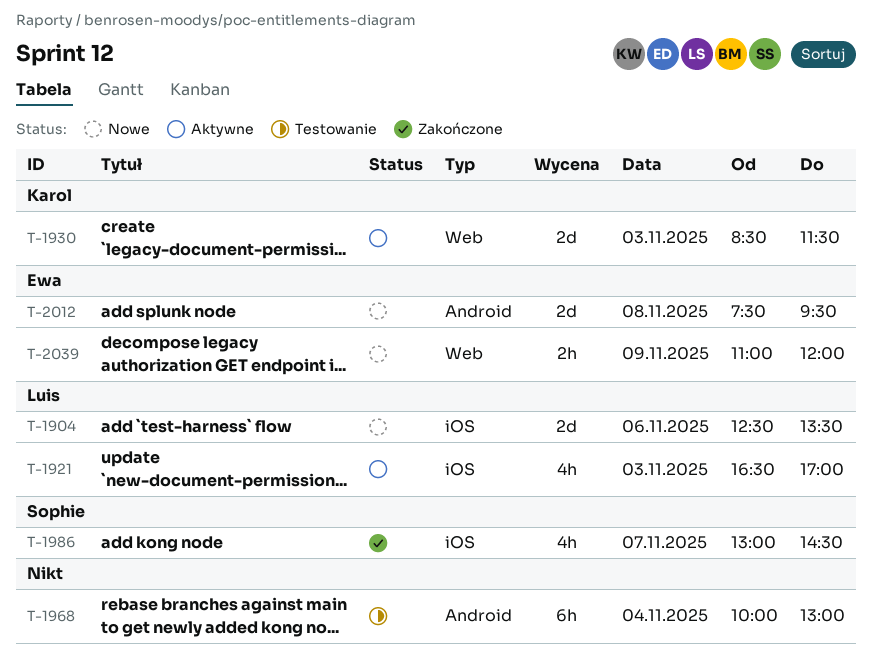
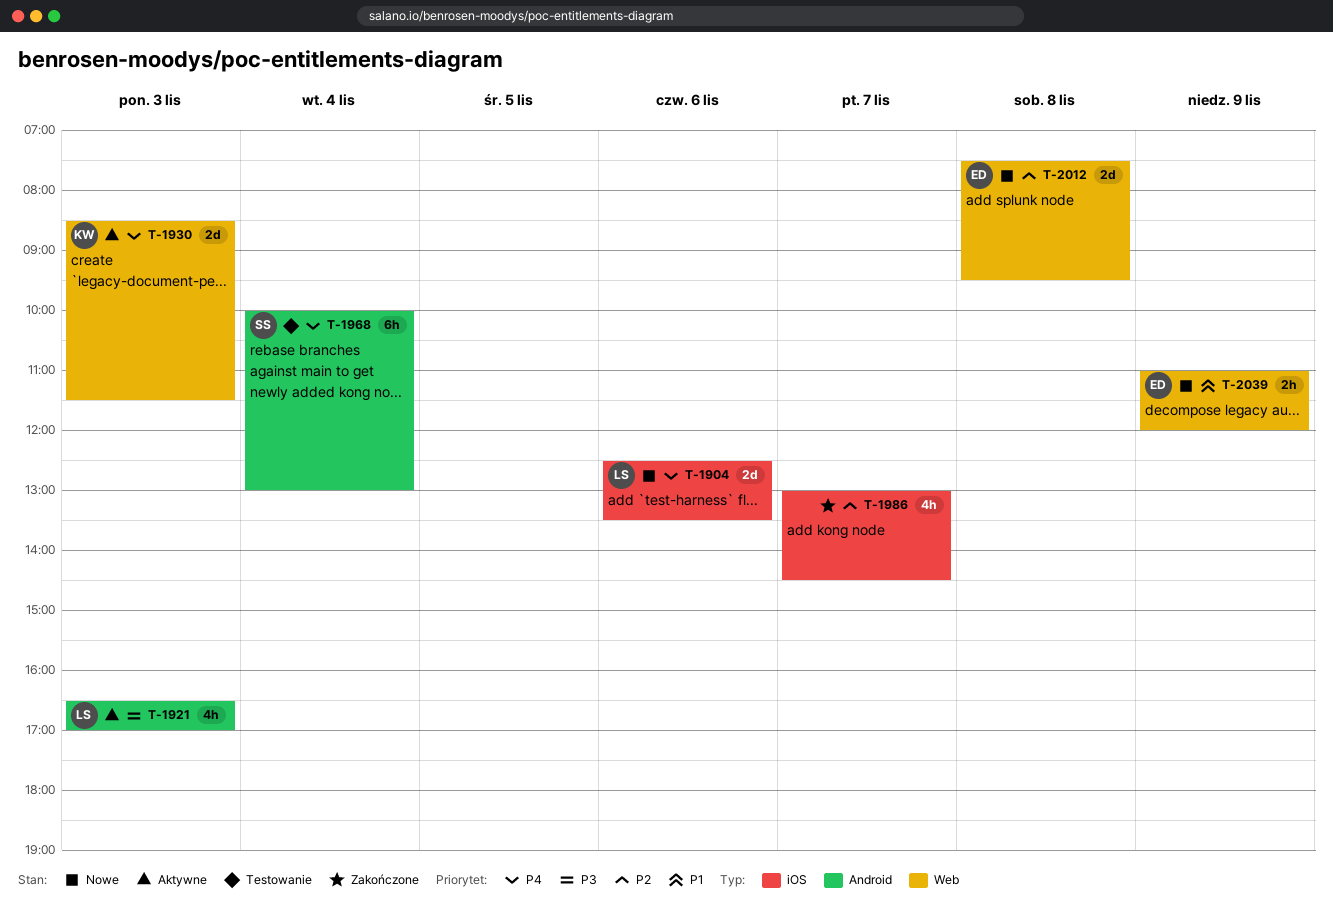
T-1921, label: iOS -> Android
T-1968, owner: none -> Sophie
T-1986, owner: Sophie -> none
T-2012, label: Android -> Web

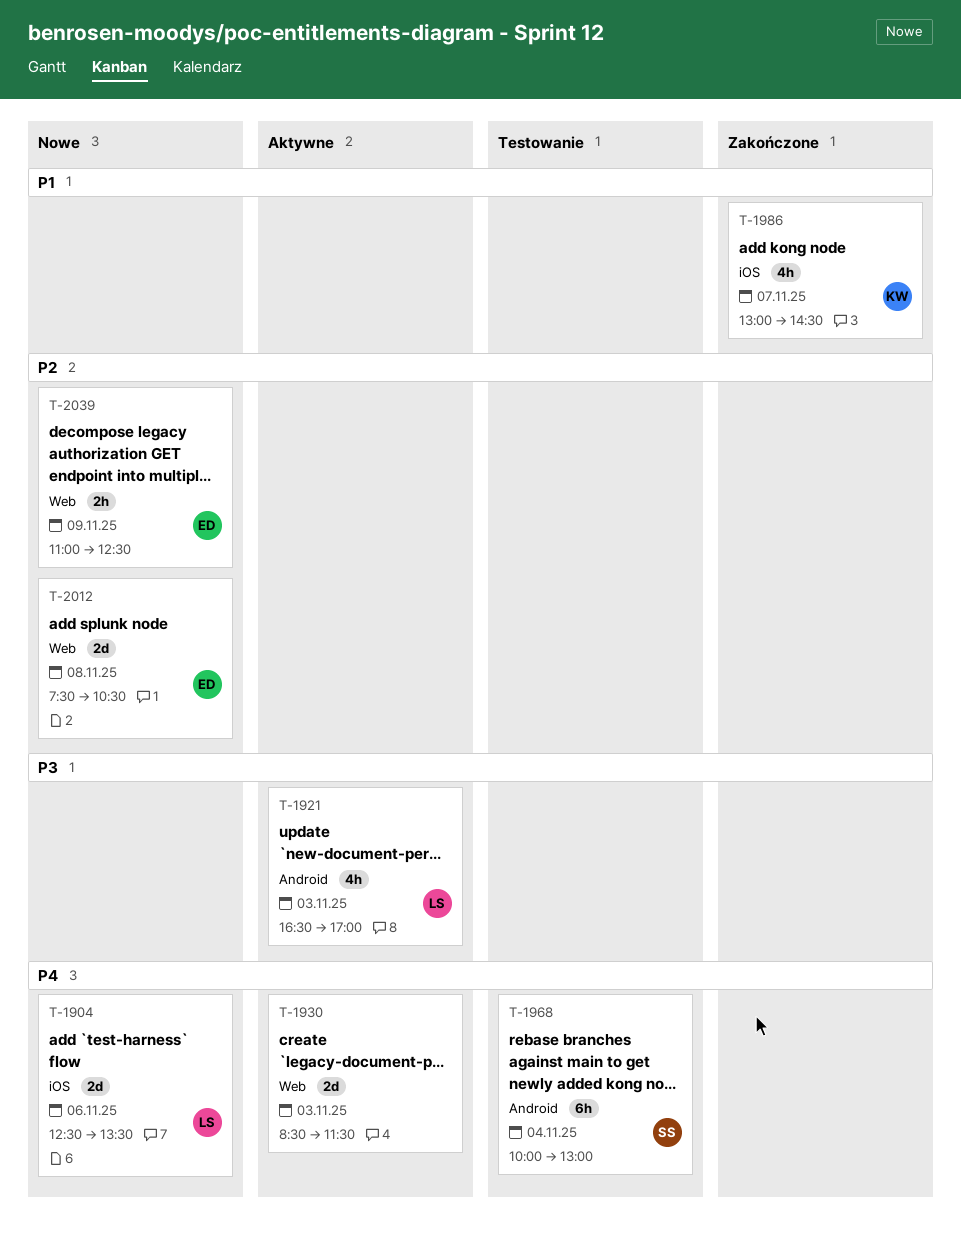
T-1930, owner: KW -> none
T-1986, owner: none -> KW
T-1986, priority: P2 -> P1
T-2012, ends: 09:30 -> 10:30
T-2039, priority: P1 -> P2
T-2039, ends: 12:00 -> 12:30

